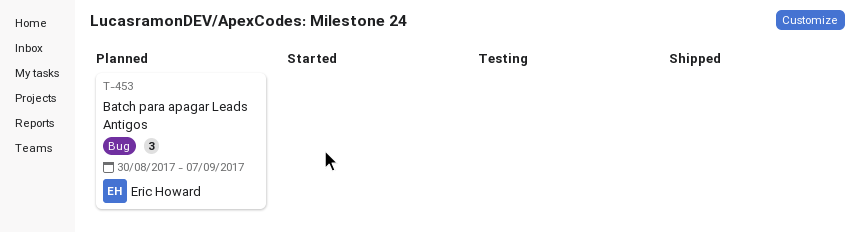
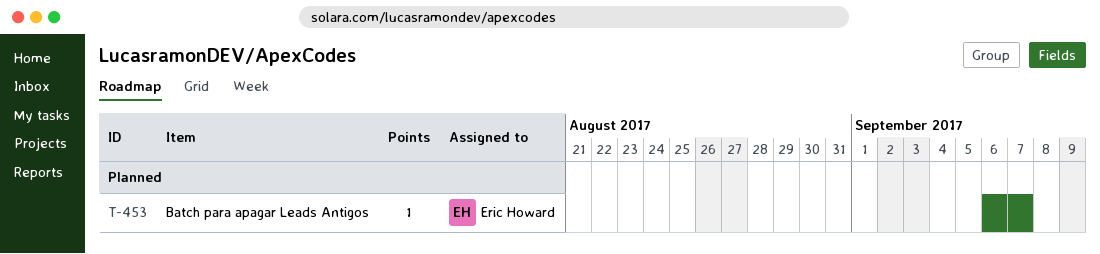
T-453, estimate: 3 -> 1
T-453, start: Aug 30 -> Sep 6

